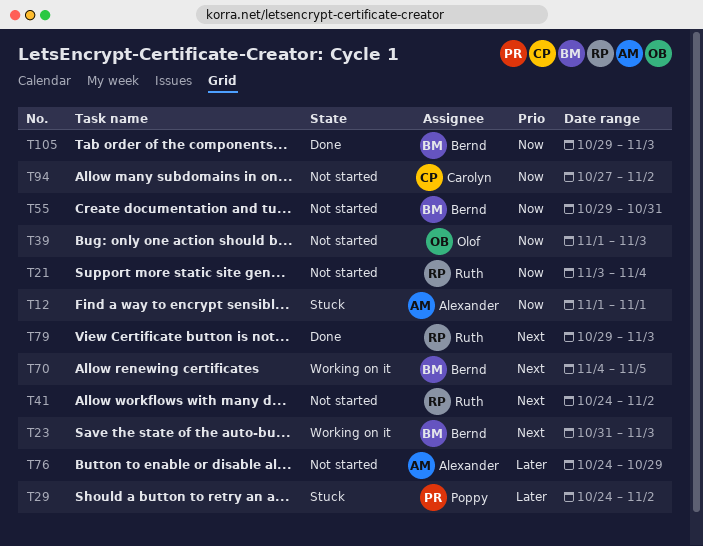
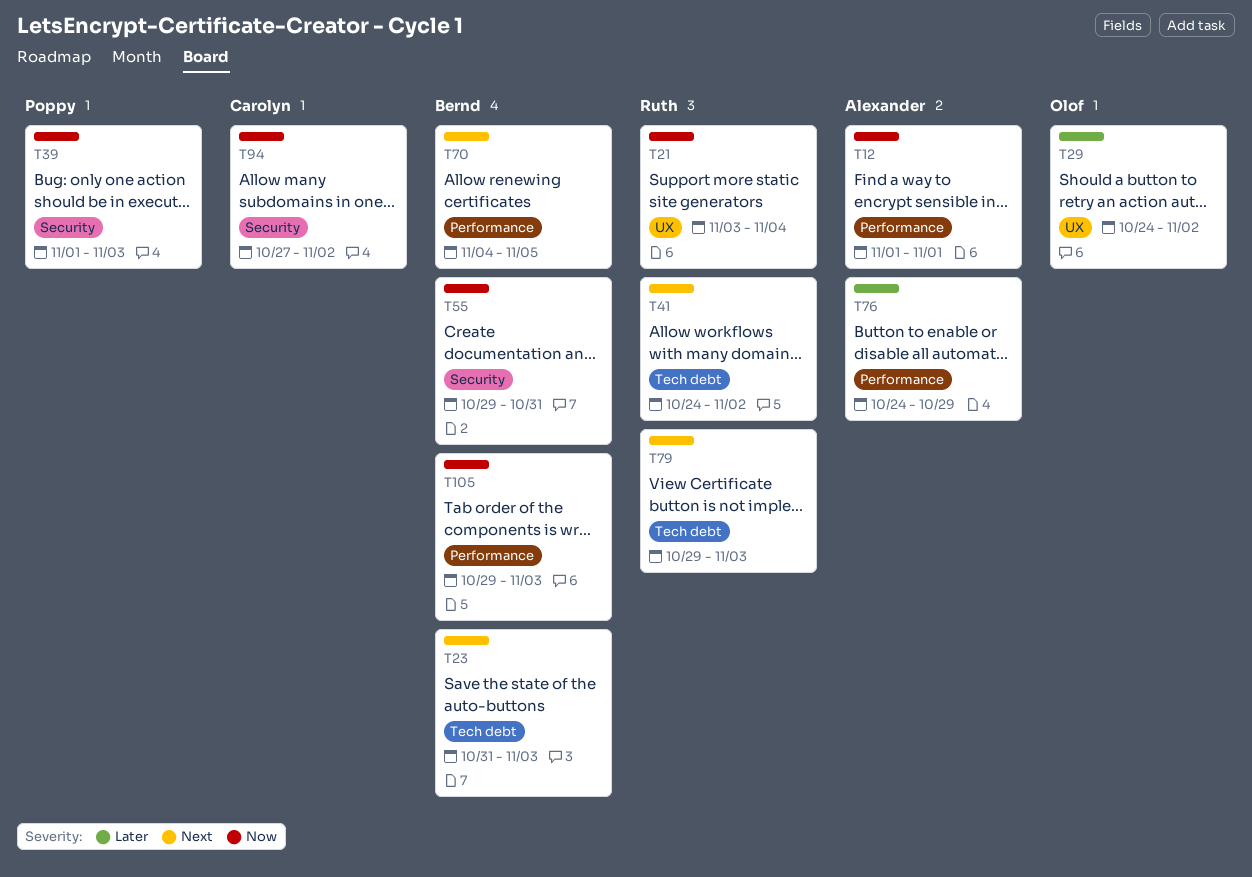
T29, owner: Poppy -> Olof
T39, owner: Olof -> Poppy

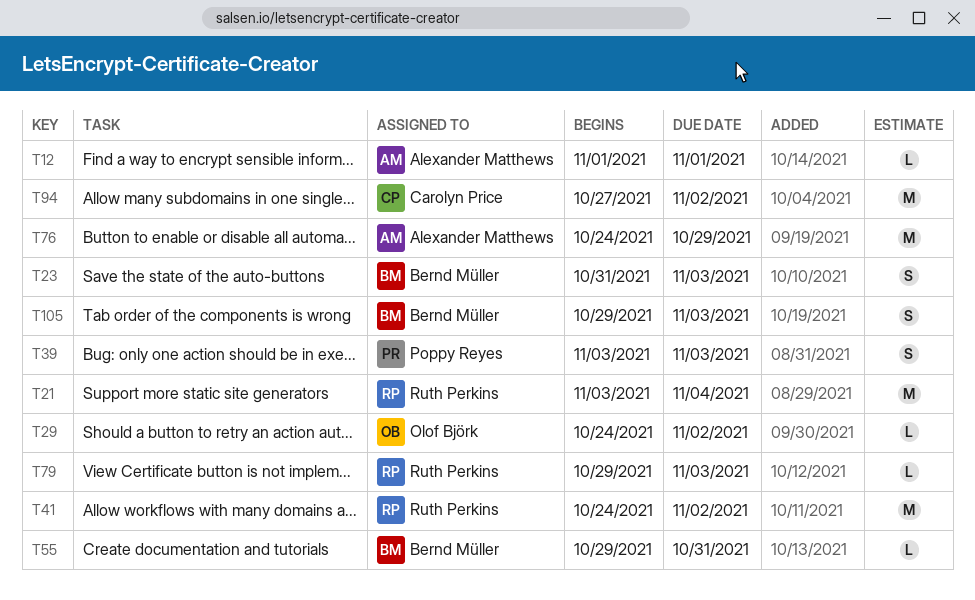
T39, start: Nov 1 -> Nov 3
T70: present -> none

